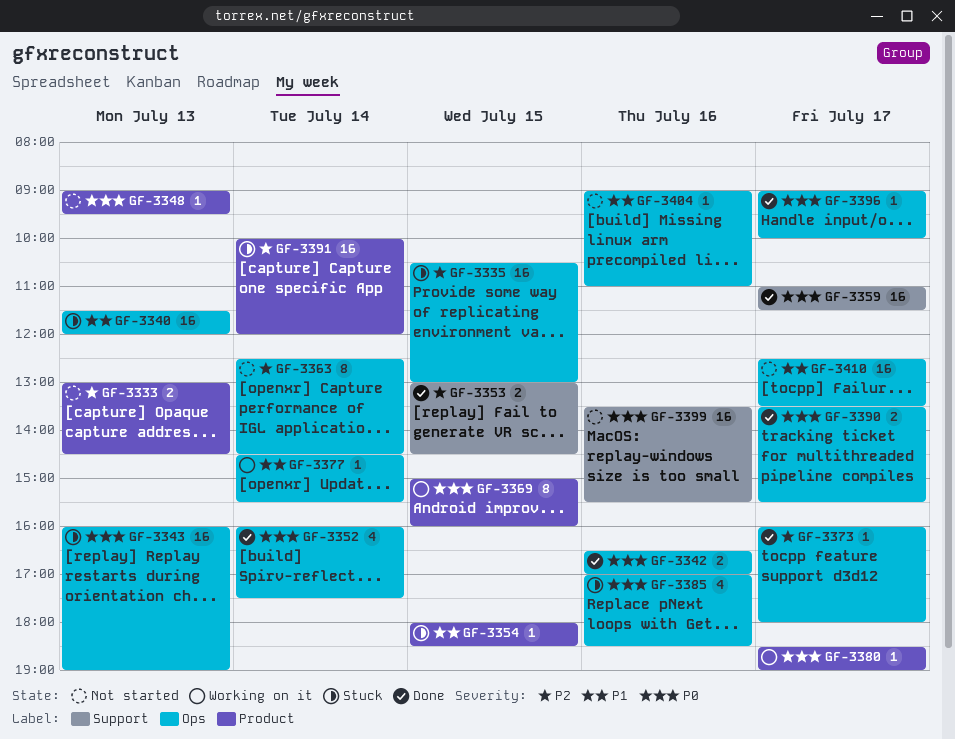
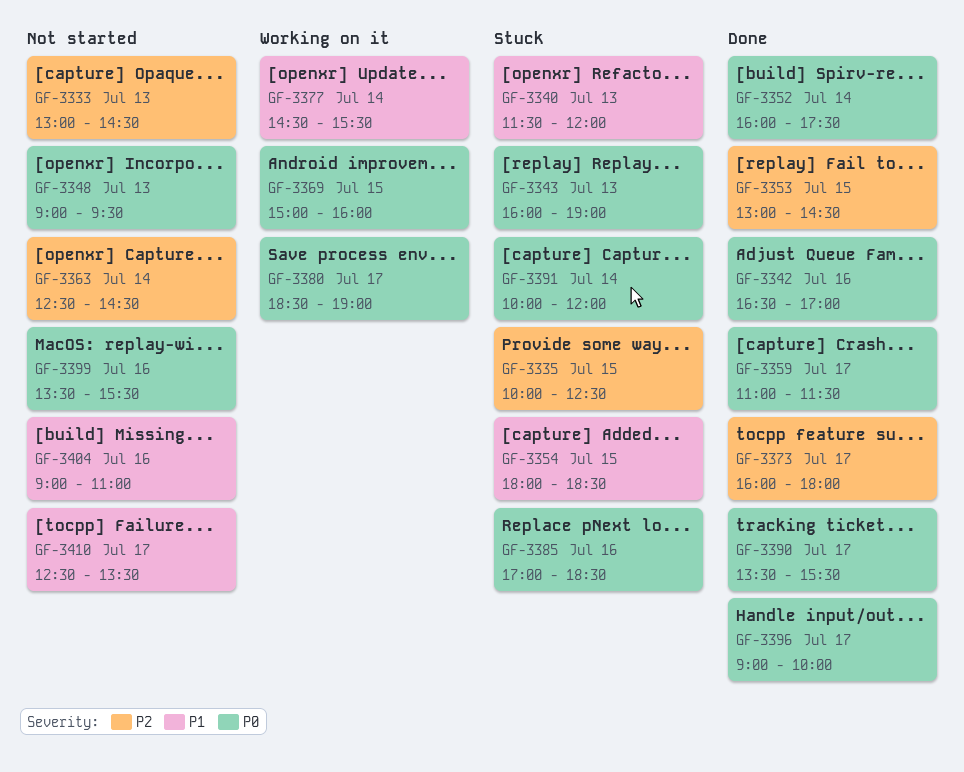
GF-3335, begins: 10:30 -> 10:00
GF-3335, ends: 13:00 -> 12:30
GF-3391, priority: P2 -> P0

